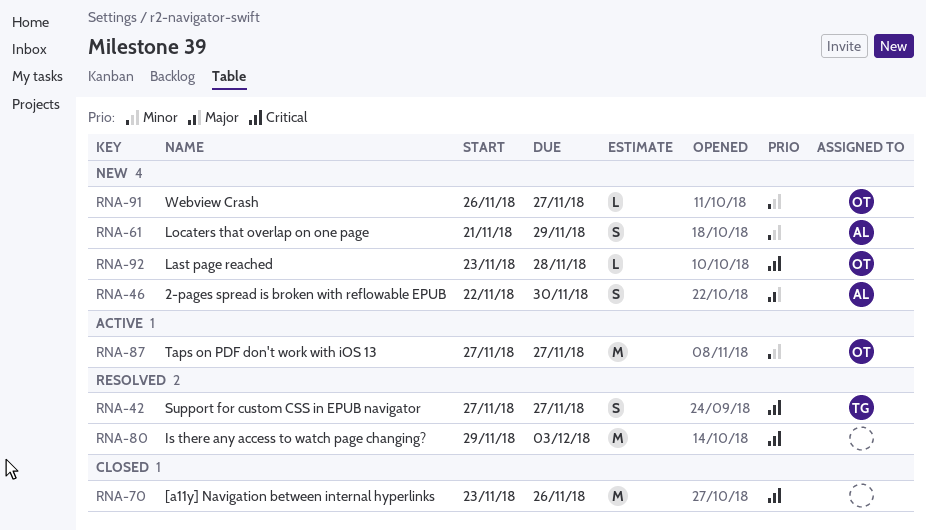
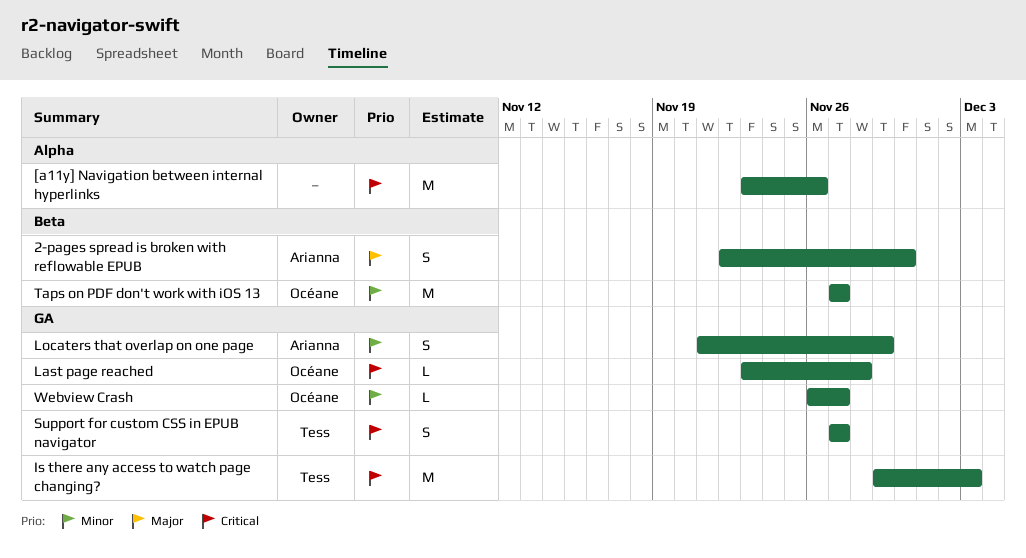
Is there any access to watch page changing?, owner: none -> Tess

